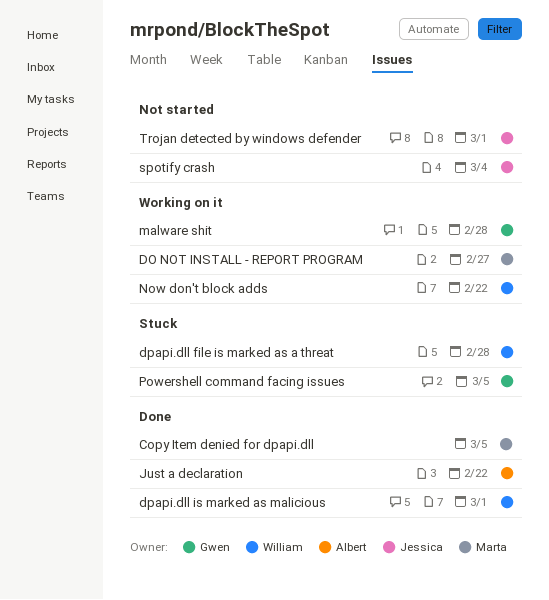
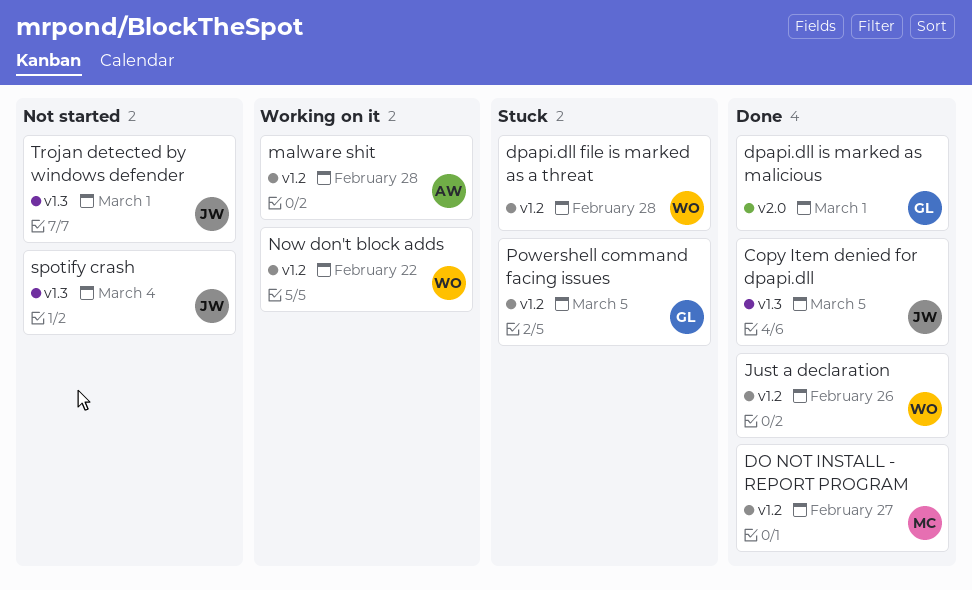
Copy Item denied for dpapi.dll, owner: Marta -> Jessica
DO NOT INSTALL - REPORT PROGRAM, status: Working on it -> Done
dpapi.dll is marked as malicious, owner: William -> Gwen
Just a declaration, owner: Albert -> William
Just a declaration, due: Feb 22 -> Feb 26
malware shit, owner: Gwen -> Albert

